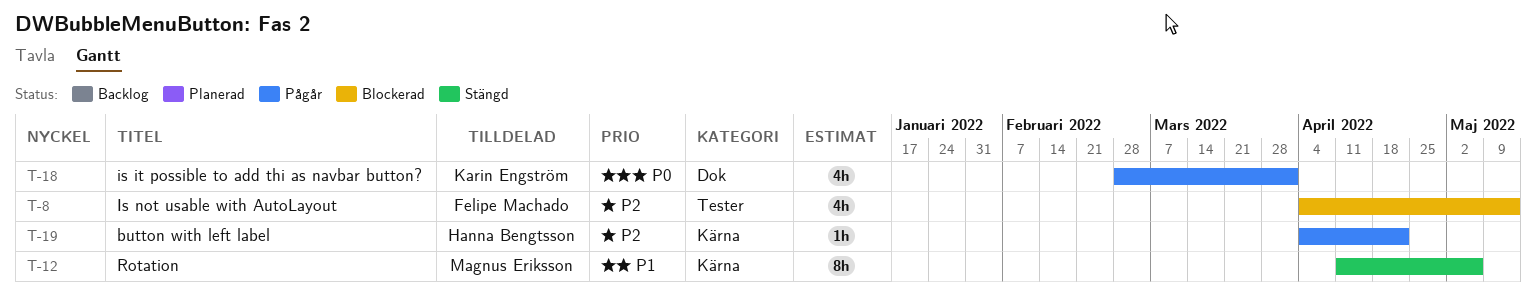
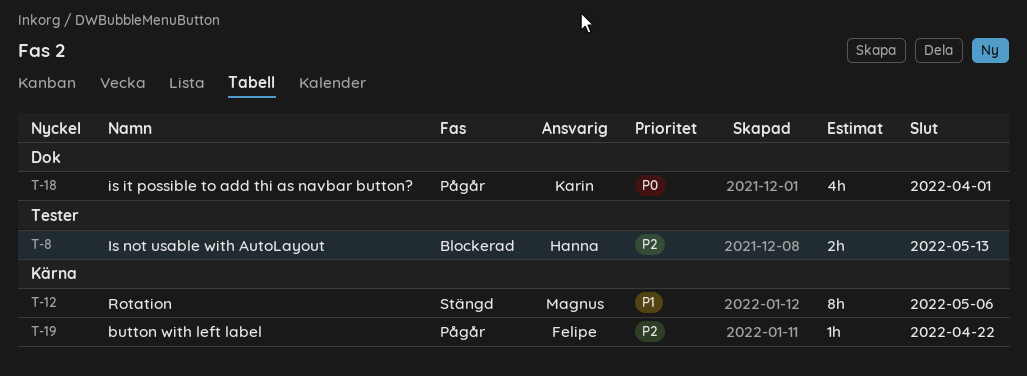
T-8, owner: Felipe Machado -> Hanna Bengtsson
T-8, estimate: 4h -> 2h
T-19, owner: Hanna Bengtsson -> Felipe Machado

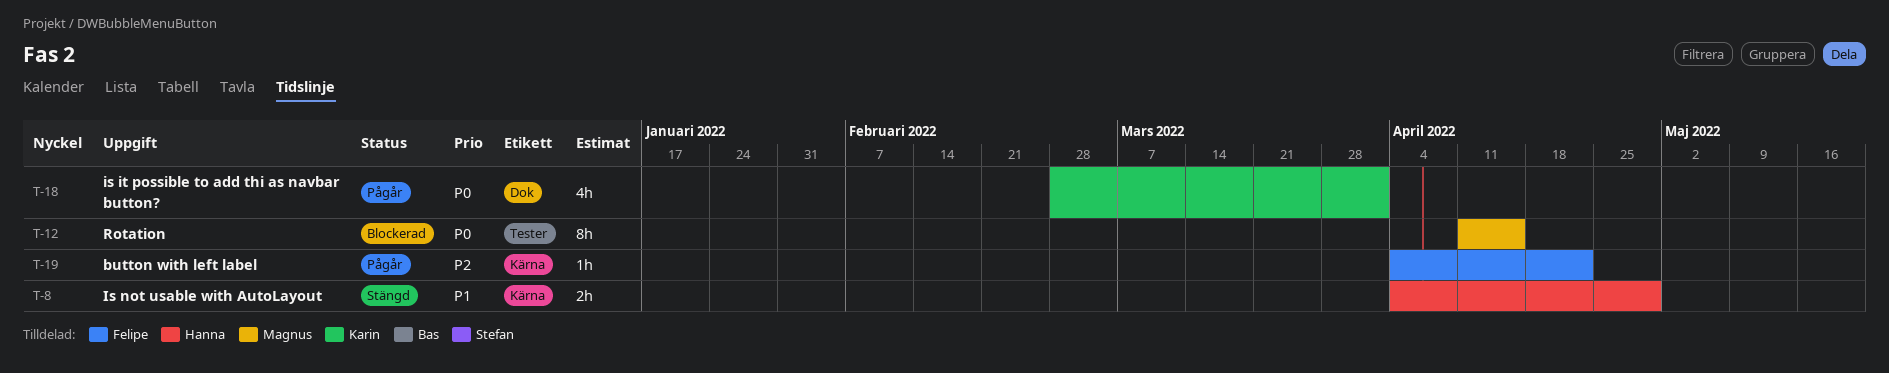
T-8, status: Blockerad -> Stängd
T-8, priority: P2 -> P1
T-8, label: Tester -> Kärna
T-8, due: May 13 -> Apr 29
T-12, status: Stängd -> Blockerad
T-12, priority: P1 -> P0
T-12, label: Kärna -> Tester
T-12, due: May 6 -> Apr 15

